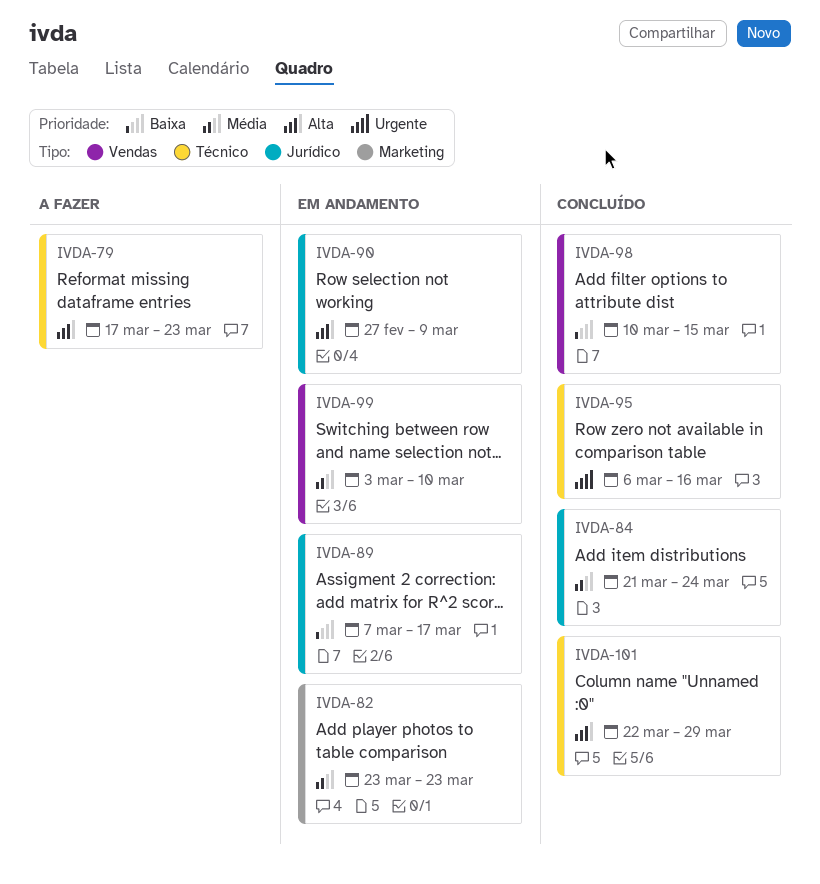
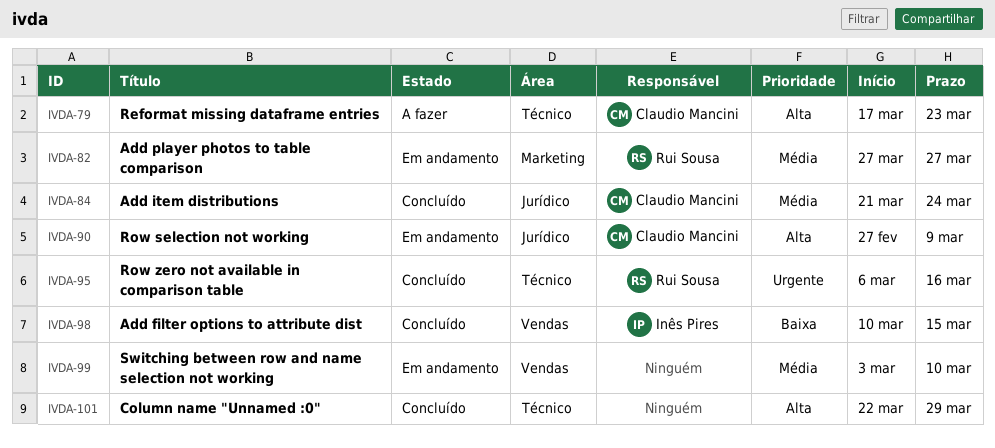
IVDA-82, start: Mar 23 -> Mar 27
IVDA-82, due: Mar 23 -> Mar 27
IVDA-89: present -> none

